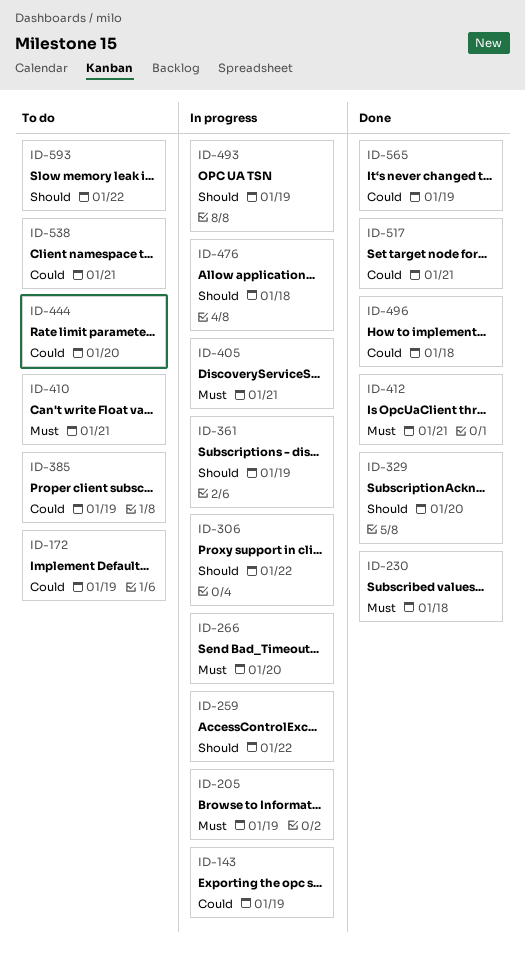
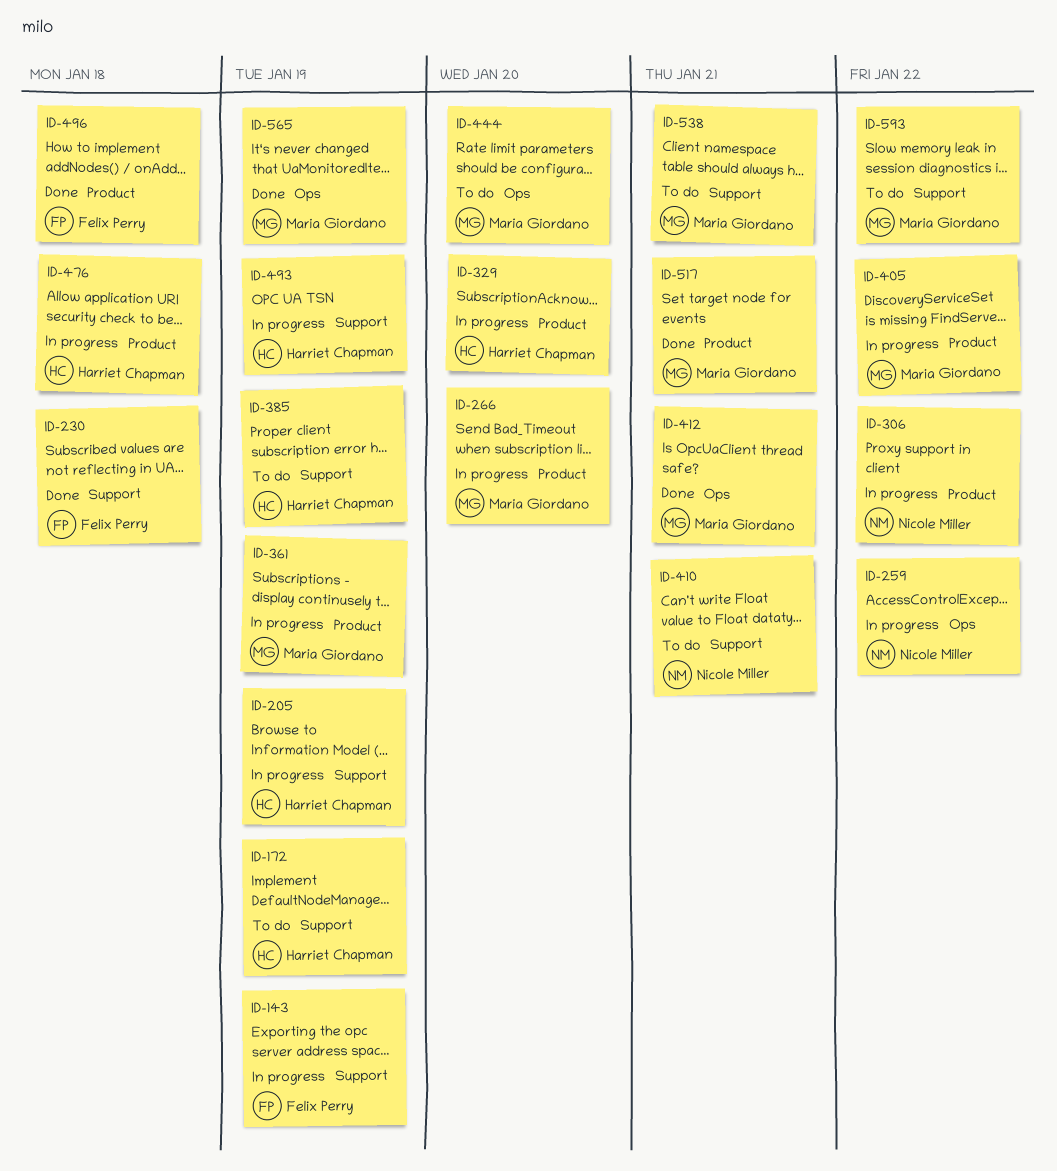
ID-329, status: Done -> In progress
ID-405, due: Jan 21 -> Jan 22

